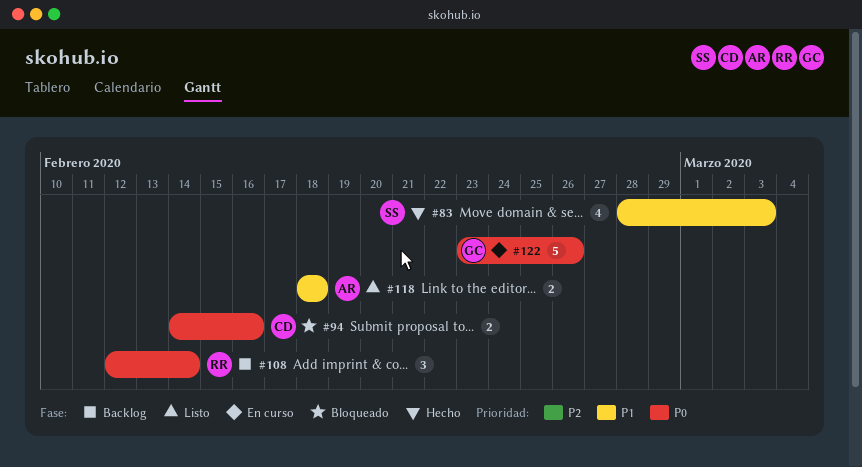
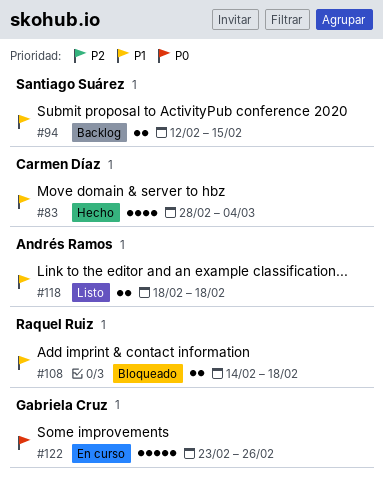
#83, owner: Santiago Suárez -> Carmen Díaz
#83, due: Mar 3 -> Mar 4
#94, status: Bloqueado -> Backlog
#94, owner: Carmen Díaz -> Santiago Suárez
#94, priority: P0 -> P1
#94, start: Feb 14 -> Feb 12
#94, due: Feb 16 -> Feb 15
#108, status: Backlog -> Bloqueado
#108, priority: P0 -> P1
#108, estimate: 3 -> 2
#108, start: Feb 12 -> Feb 14
#108, due: Feb 14 -> Feb 18

